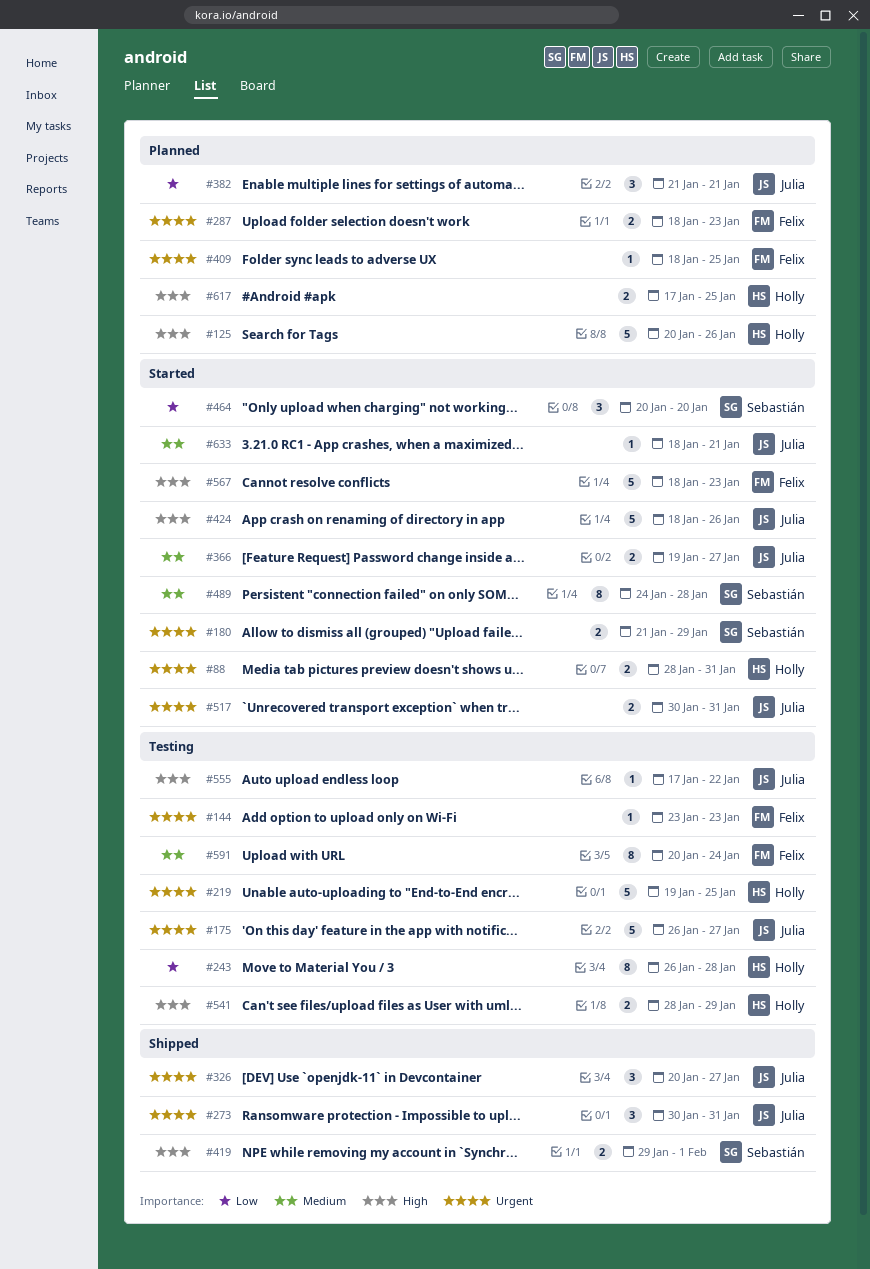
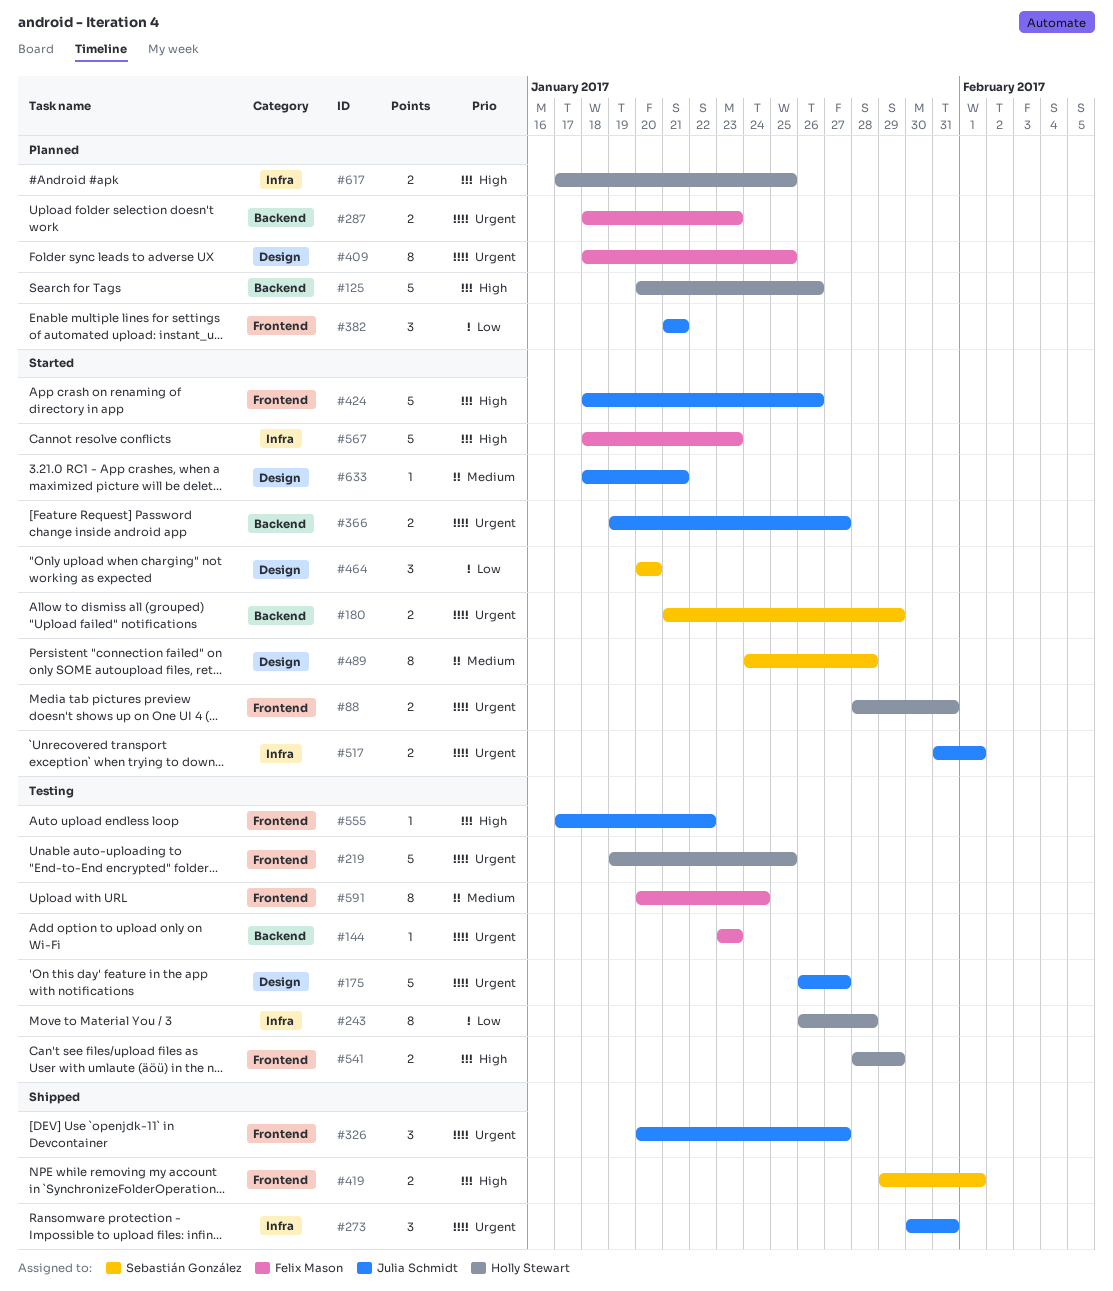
#366, priority: Medium -> Urgent
#409, estimate: 1 -> 8
#517, start: Jan 30 -> Jan 31
#517, due: Jan 31 -> Feb 1

